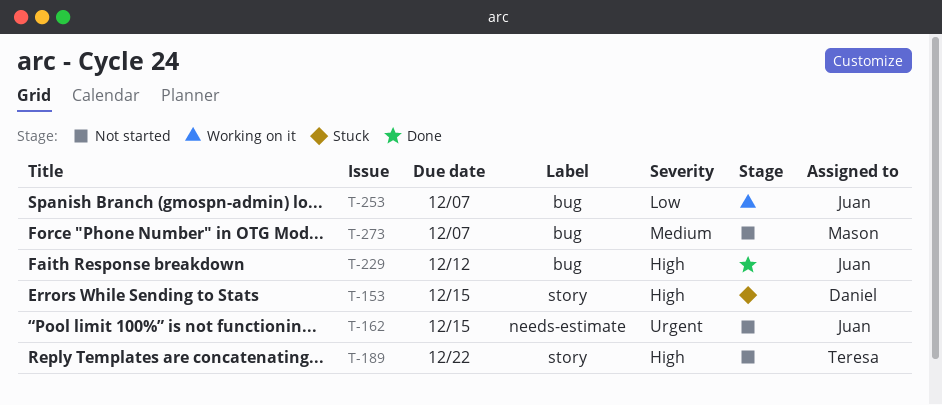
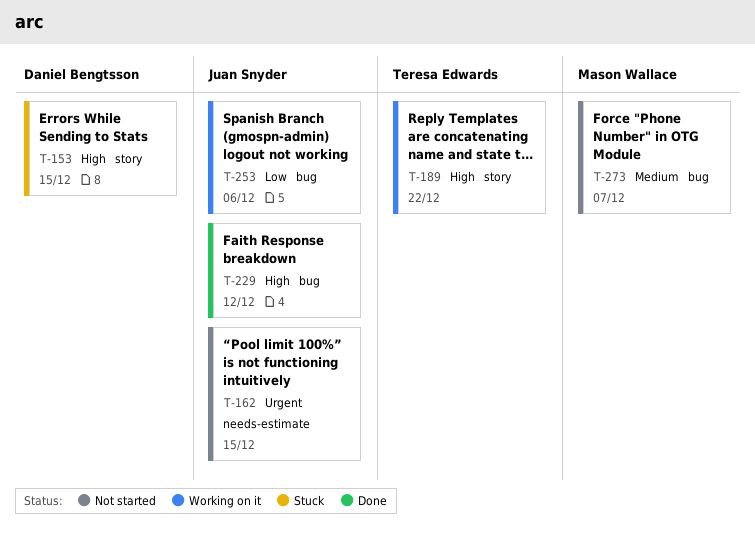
T-189, status: Not started -> Working on it
T-253, due: Dec 7 -> Dec 6

